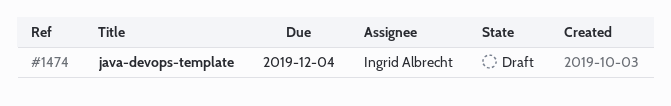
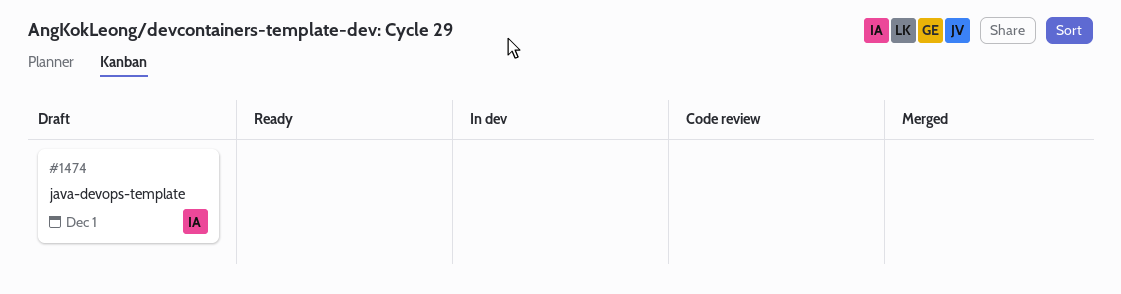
#1474, due: Dec 4 -> Dec 1

